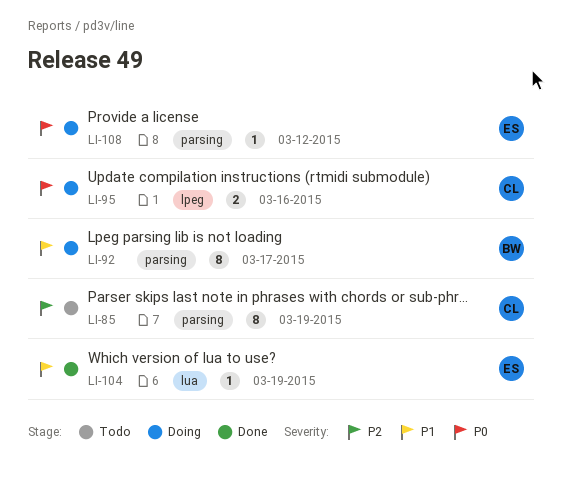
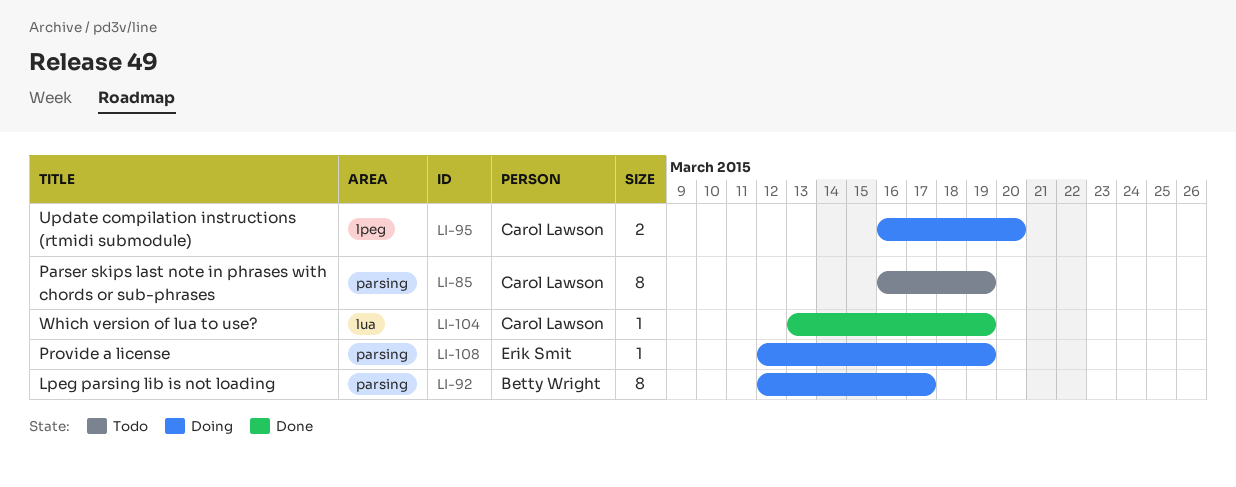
LI-95, due: Mar 16 -> Mar 20
LI-104, owner: Erik Smit -> Carol Lawson
LI-108, due: Mar 12 -> Mar 19

